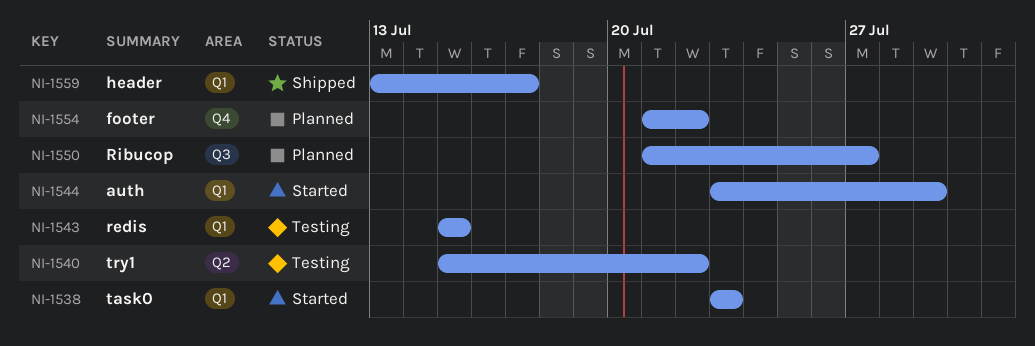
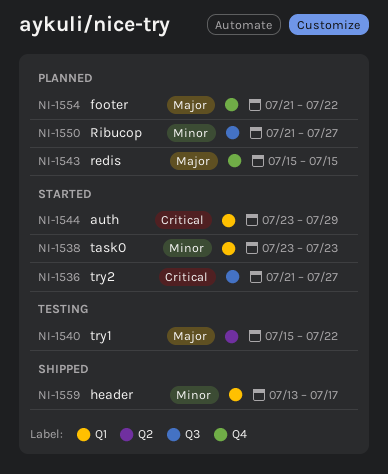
NI-1536: none -> present
NI-1543, status: Testing -> Planned
NI-1543, label: Q1 -> Q4

